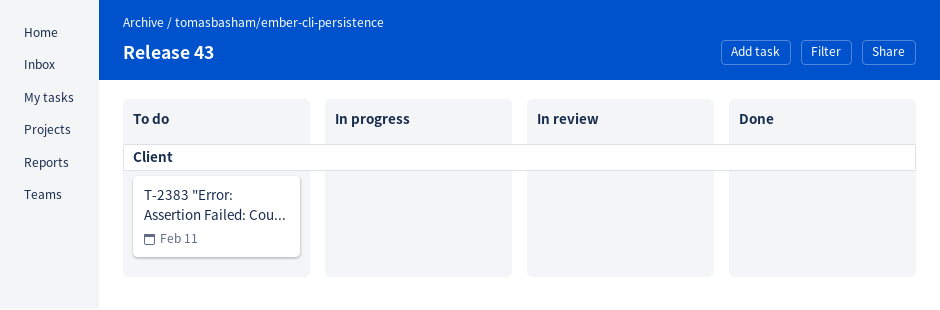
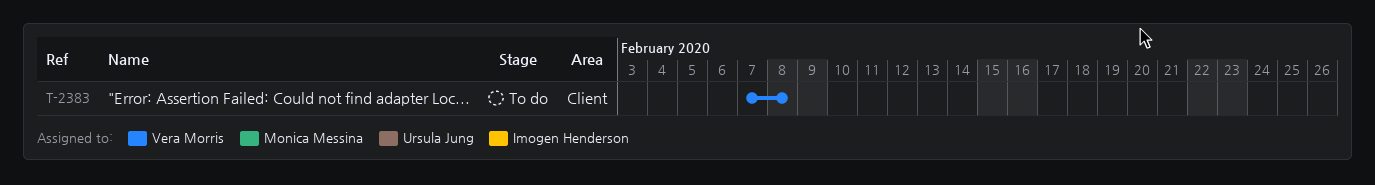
T-2383, due: Feb 11 -> Feb 8

